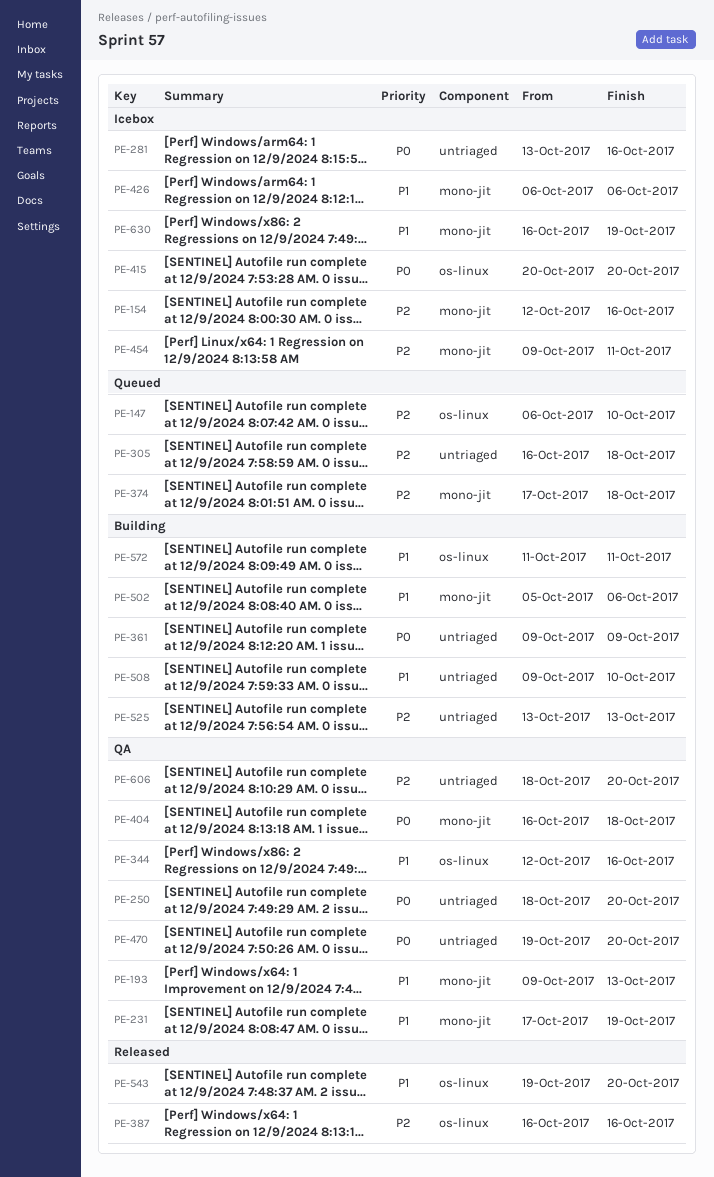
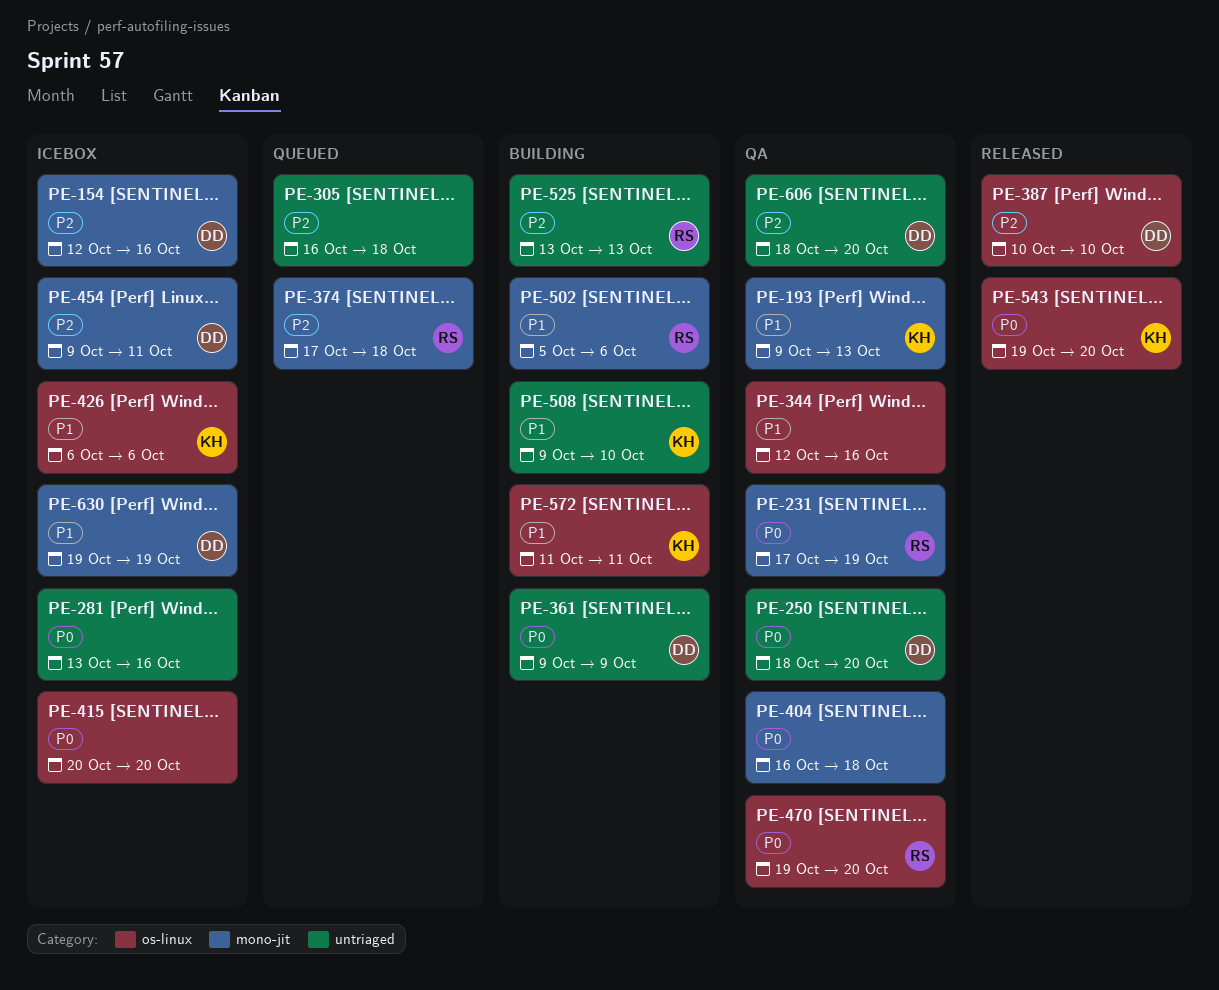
PE-147: present -> none
PE-231, priority: P1 -> P0
PE-387, start: Oct 16 -> Oct 10
PE-387, due: Oct 16 -> Oct 10
PE-426, label: mono-jit -> os-linux
PE-470, label: untriaged -> os-linux
PE-543, priority: P1 -> P0
PE-630, start: Oct 16 -> Oct 19

